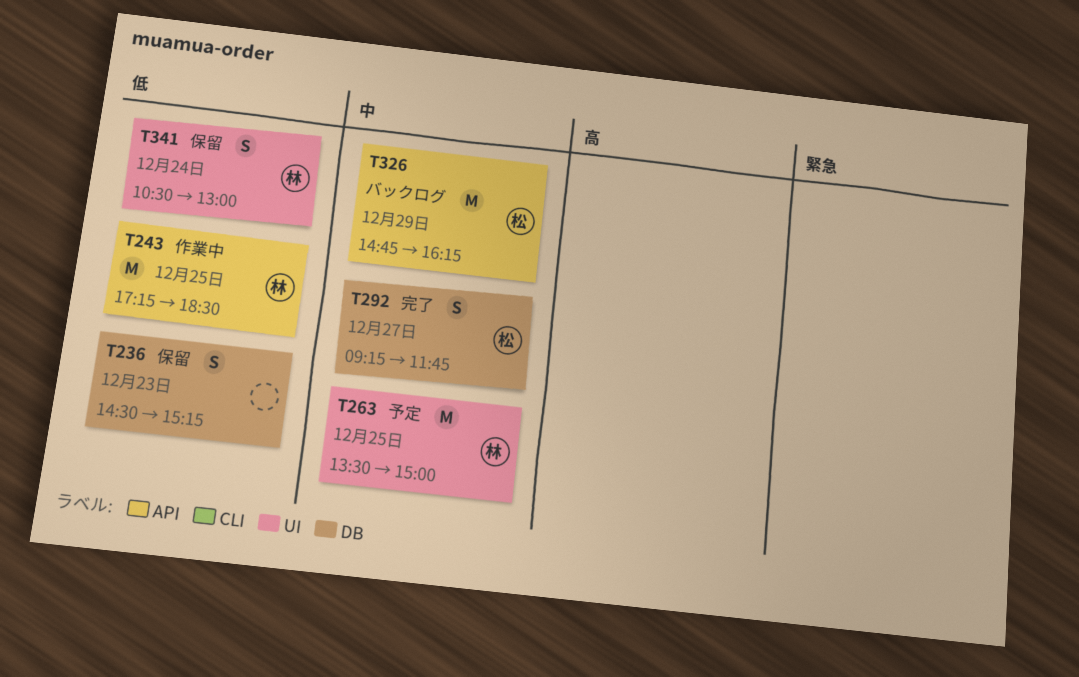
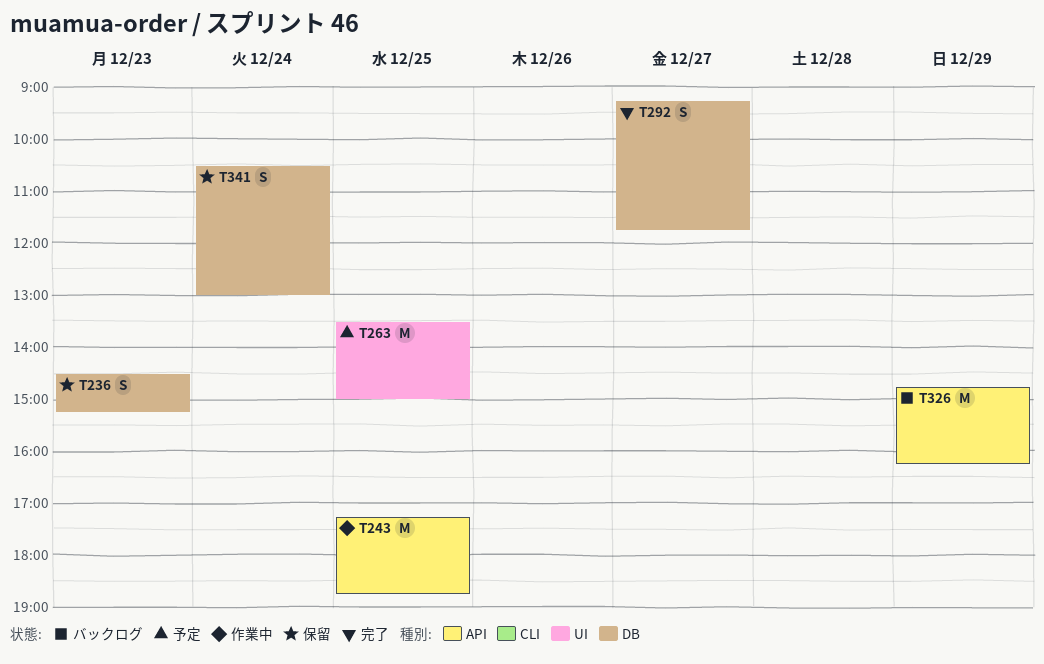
T243, ends: 18:30 -> 18:45
T341, label: UI -> DB

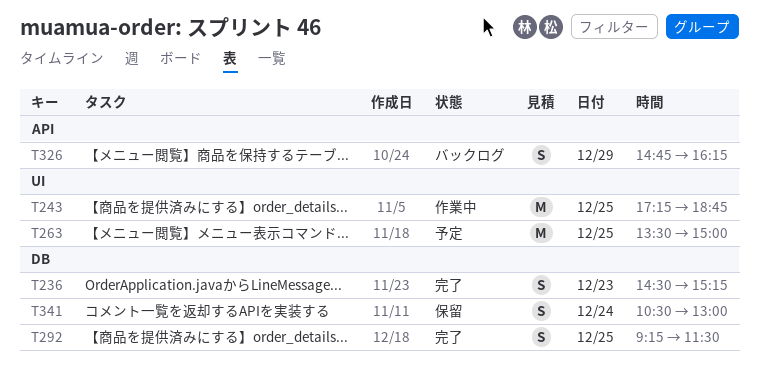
T236, status: 保留 -> 完了
T243, label: API -> UI
T292, day: Dec 27 -> Dec 25
T292, ends: 11:45 -> 11:30
T326, estimate: M -> S

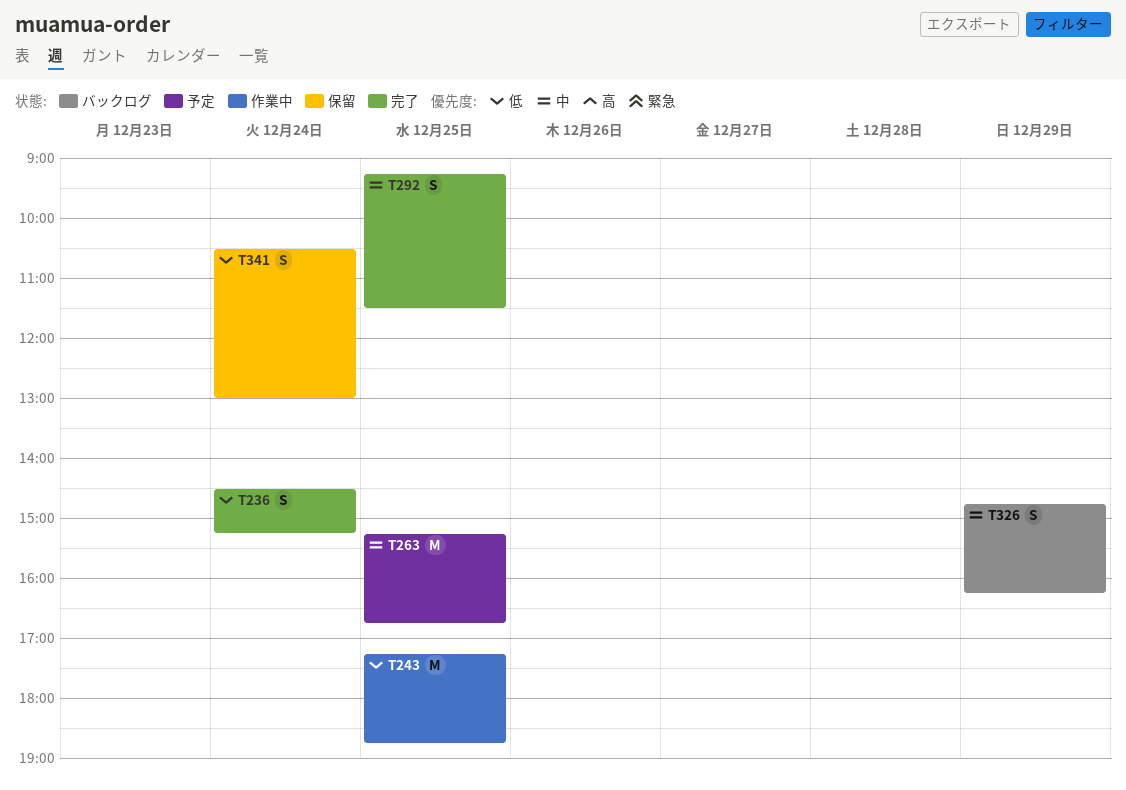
T236, day: Dec 23 -> Dec 24
T263, begins: 13:30 -> 15:15
T263, ends: 15:00 -> 16:45

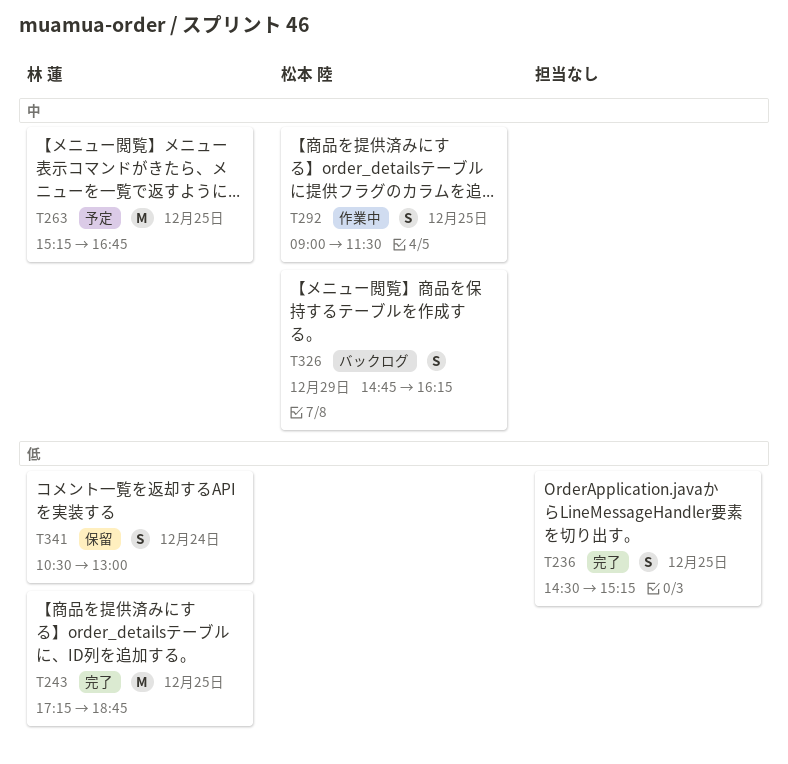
T236, day: Dec 24 -> Dec 25
T243, status: 作業中 -> 完了
T292, status: 完了 -> 作業中
T292, begins: 09:15 -> 09:00

